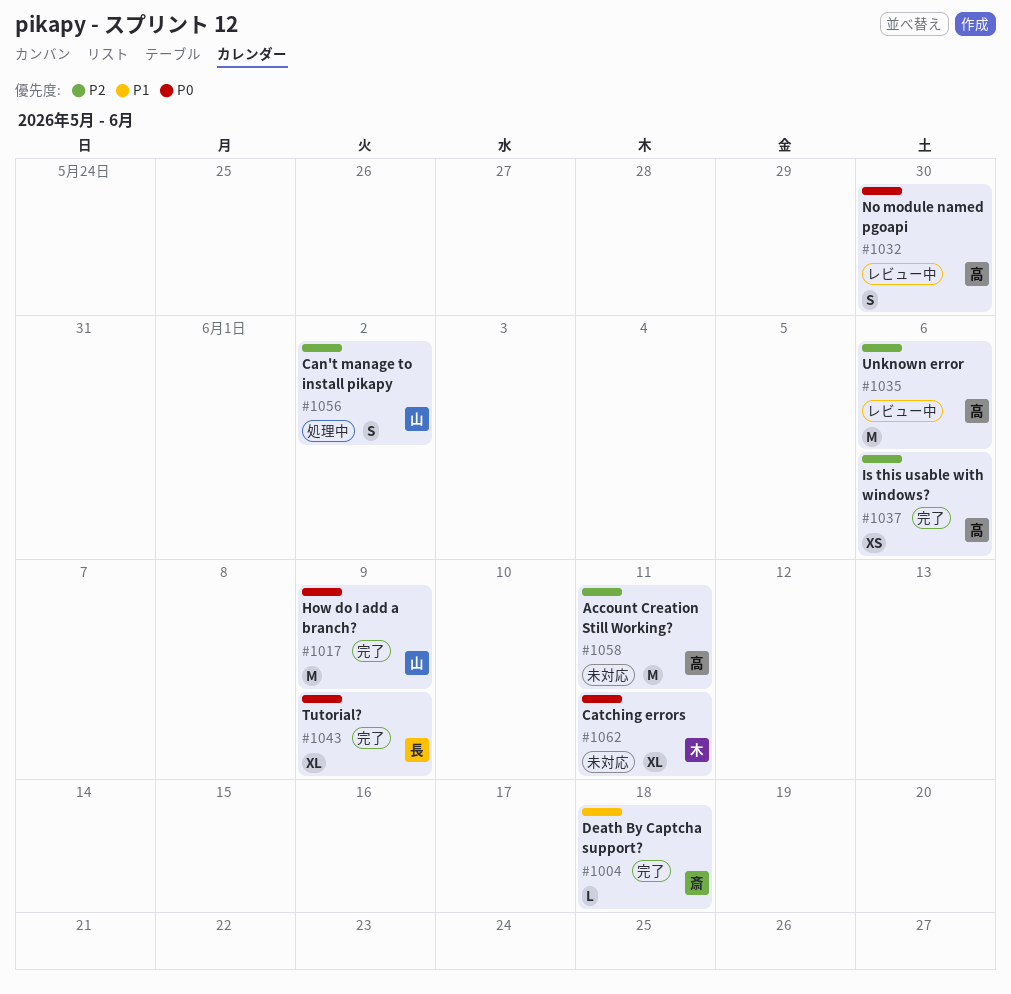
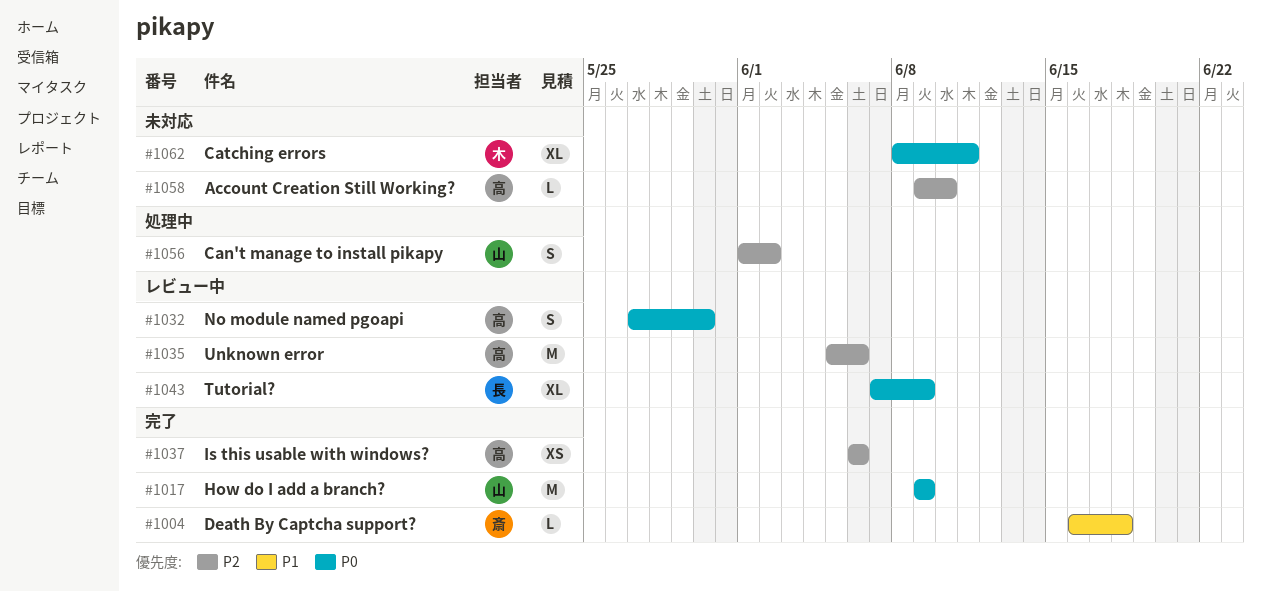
#1043, status: 完了 -> レビュー中
#1058, estimate: M -> L
#1058, due: Jun 11 -> Jun 10

